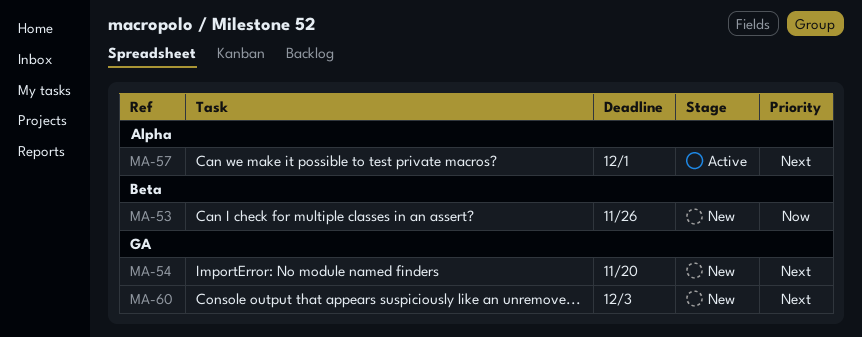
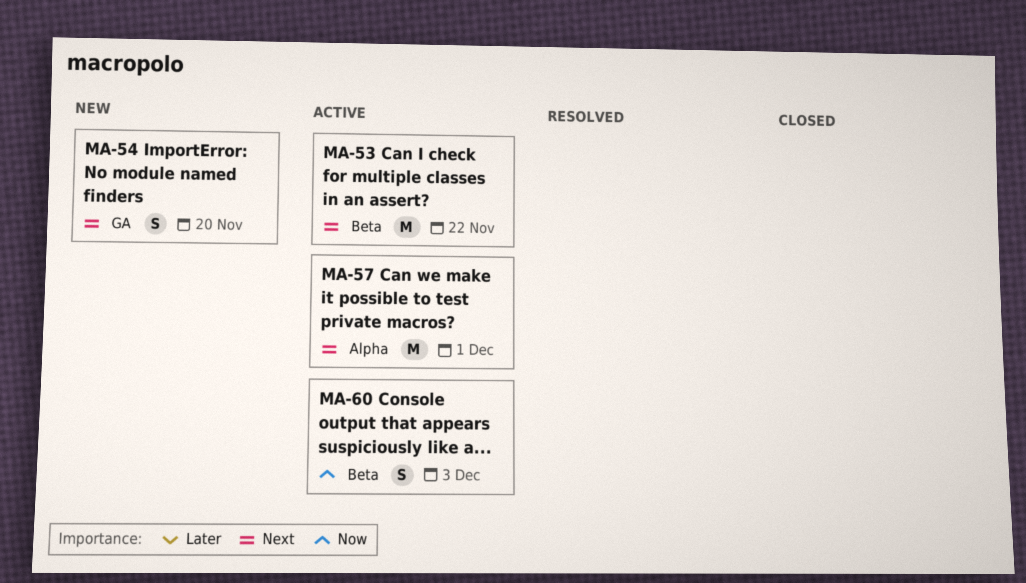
MA-53, status: New -> Active
MA-53, priority: Now -> Next
MA-53, due: Nov 26 -> Nov 22
MA-60, status: New -> Active
MA-60, priority: Next -> Now
MA-60, label: GA -> Beta

